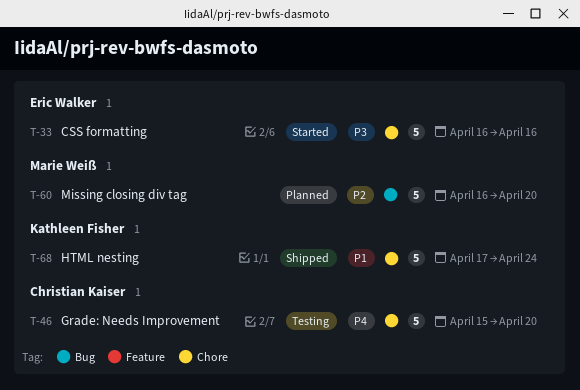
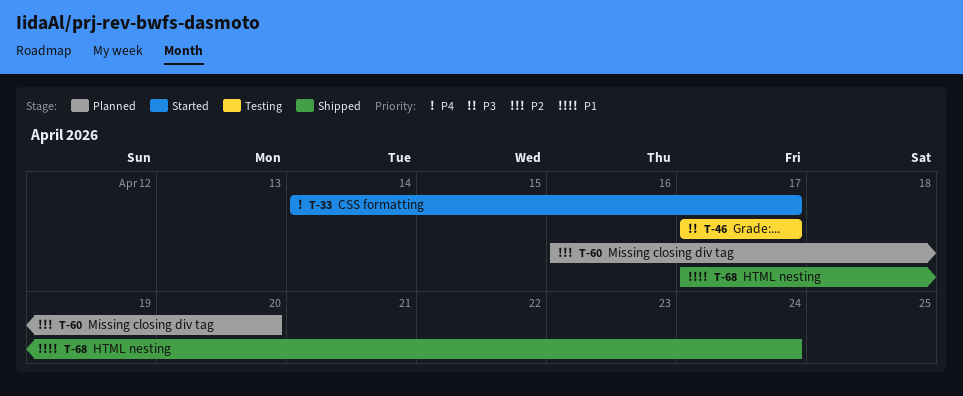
T-33, priority: P3 -> P4
T-33, start: Apr 16 -> Apr 14
T-33, due: Apr 16 -> Apr 17
T-46, priority: P4 -> P3
T-46, start: Apr 15 -> Apr 17
T-46, due: Apr 20 -> Apr 17

